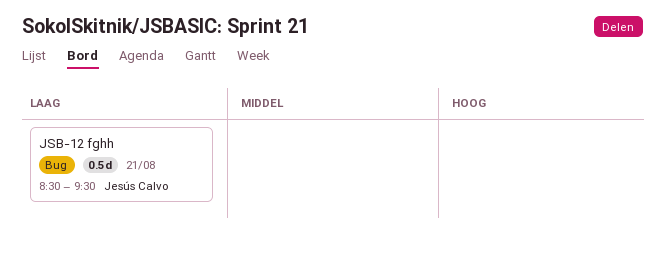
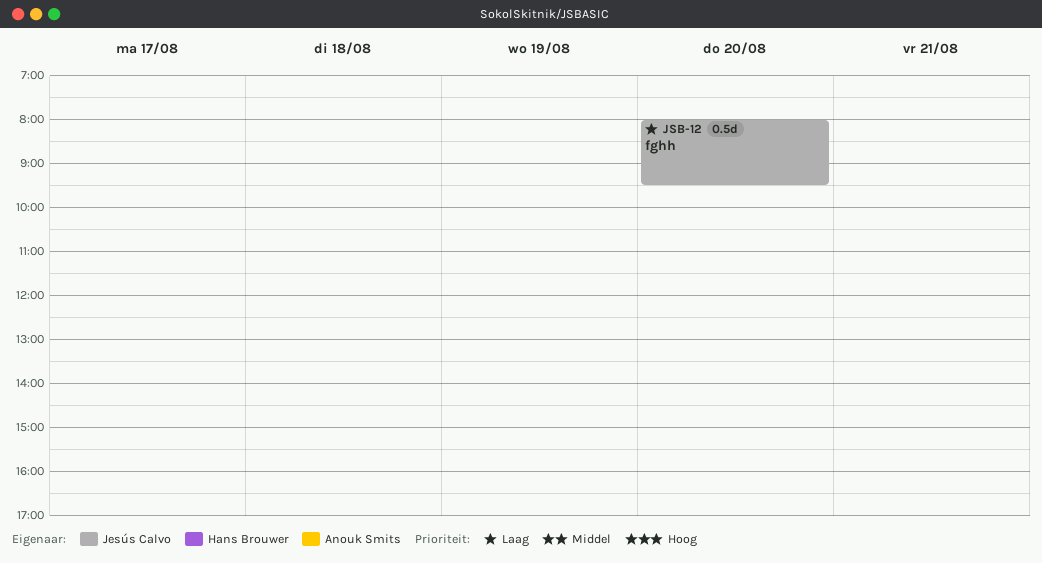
JSB-12, day: Aug 21 -> Aug 20
JSB-12, begins: 08:30 -> 08:00

